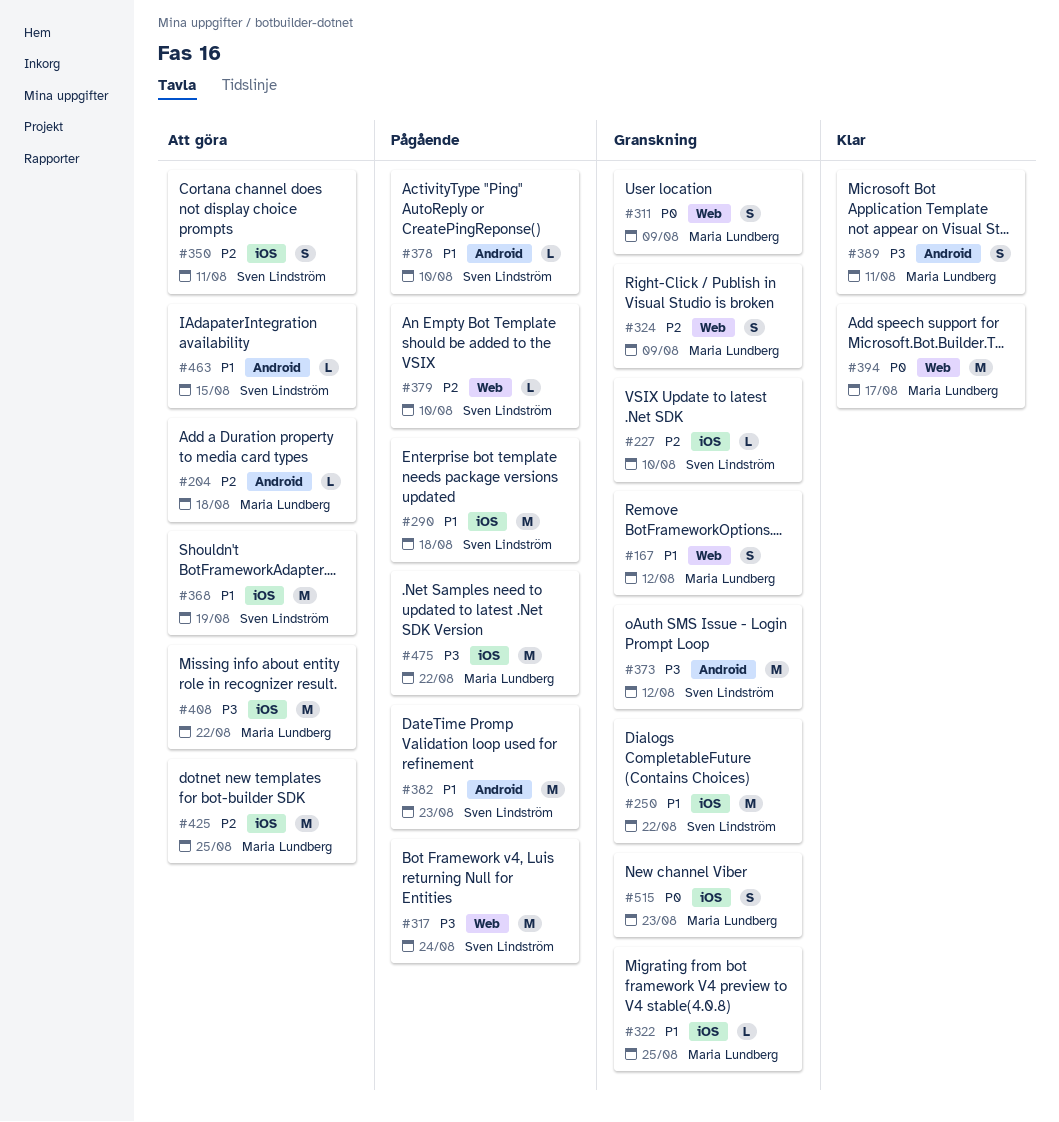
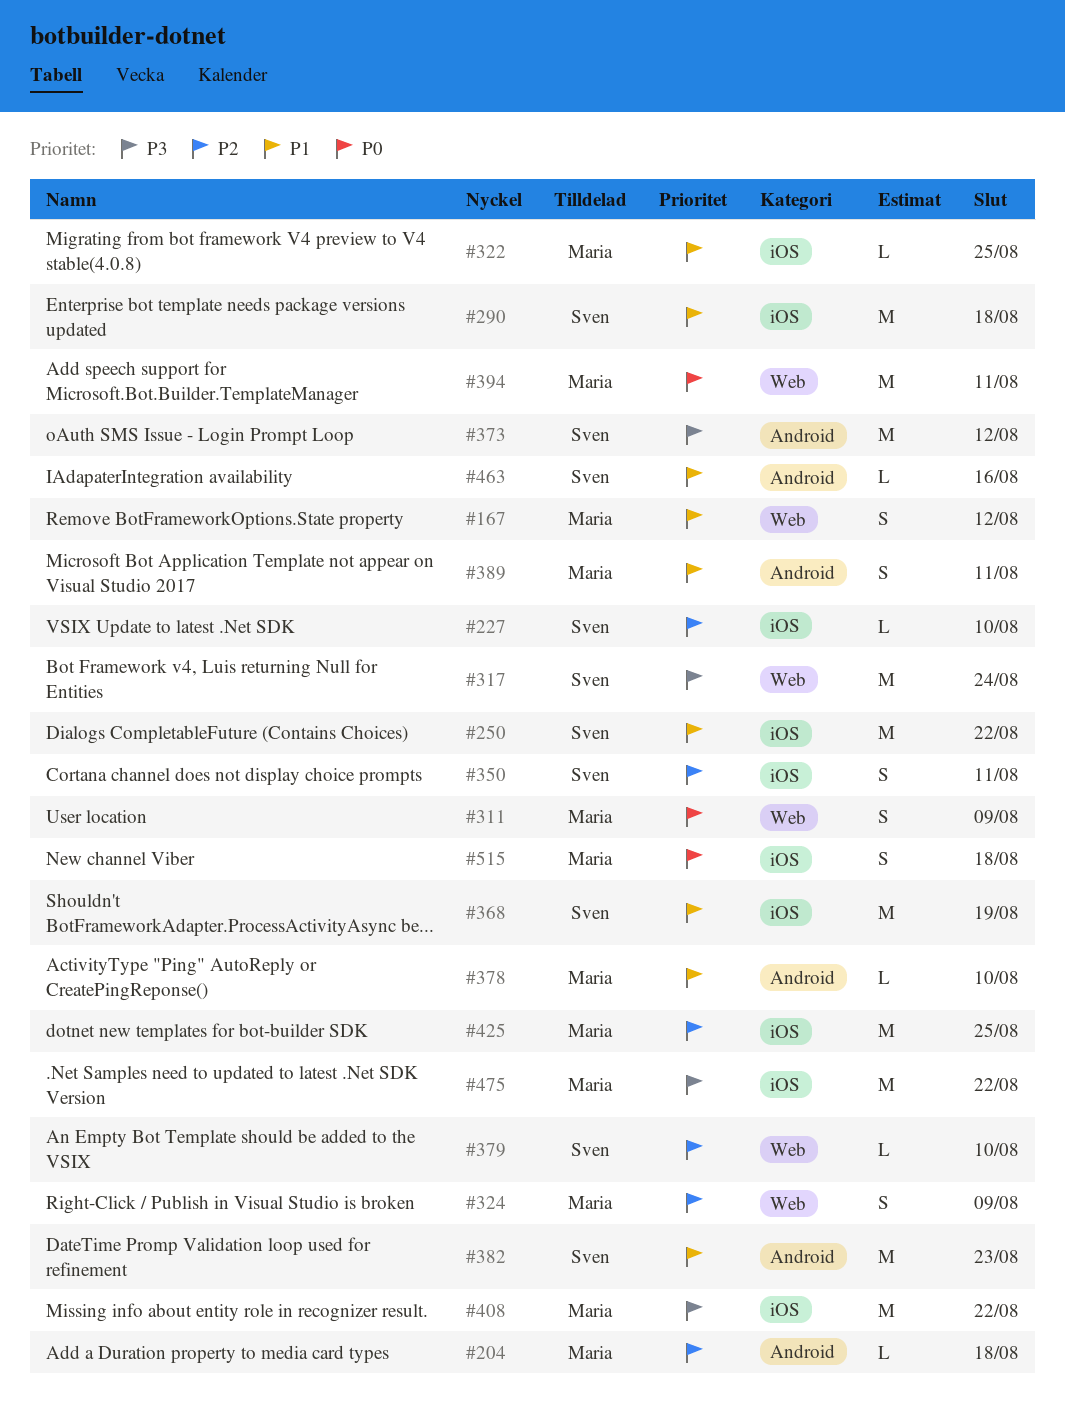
#378, owner: Sven Lindström -> Maria Lundberg
#389, priority: P3 -> P1
#394, due: Aug 17 -> Aug 11
#463, due: Aug 15 -> Aug 16
#515, due: Aug 23 -> Aug 18

